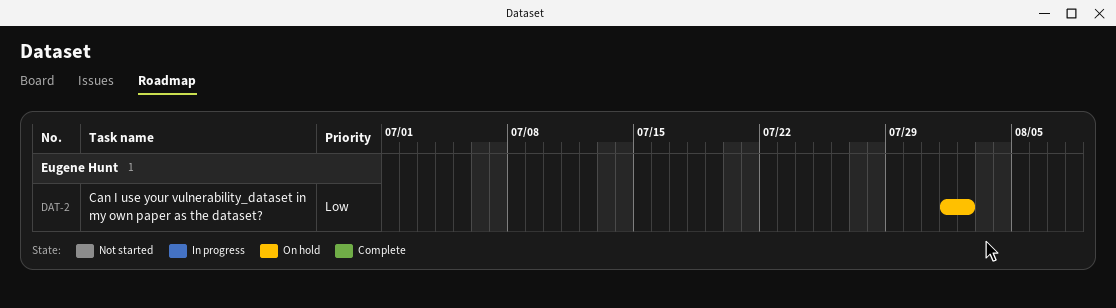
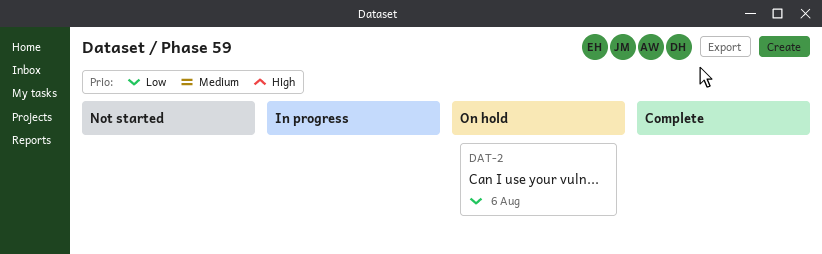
DAT-2, due: Aug 2 -> Aug 6

